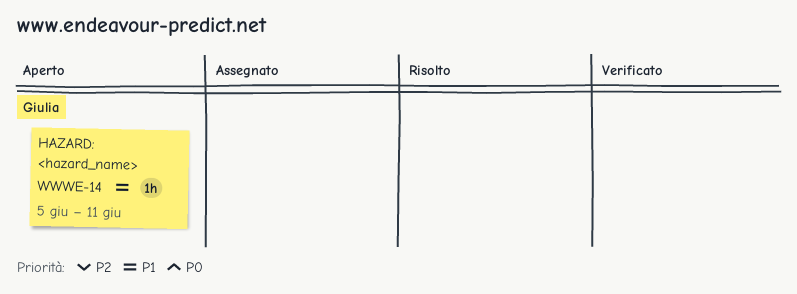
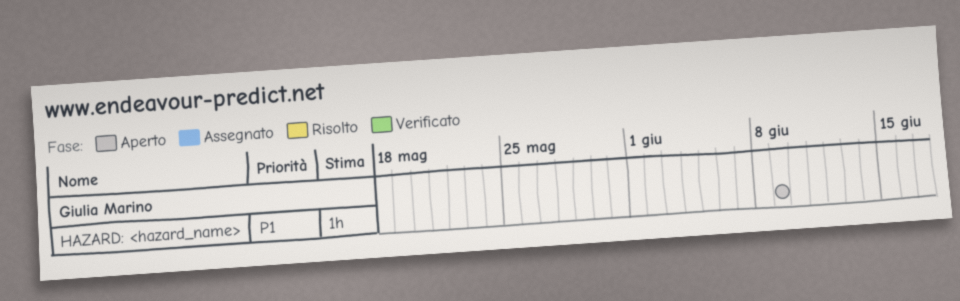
HAZARD: <hazard_name>, start: Jun 5 -> Jun 9
HAZARD: <hazard_name>, due: Jun 11 -> Jun 9

